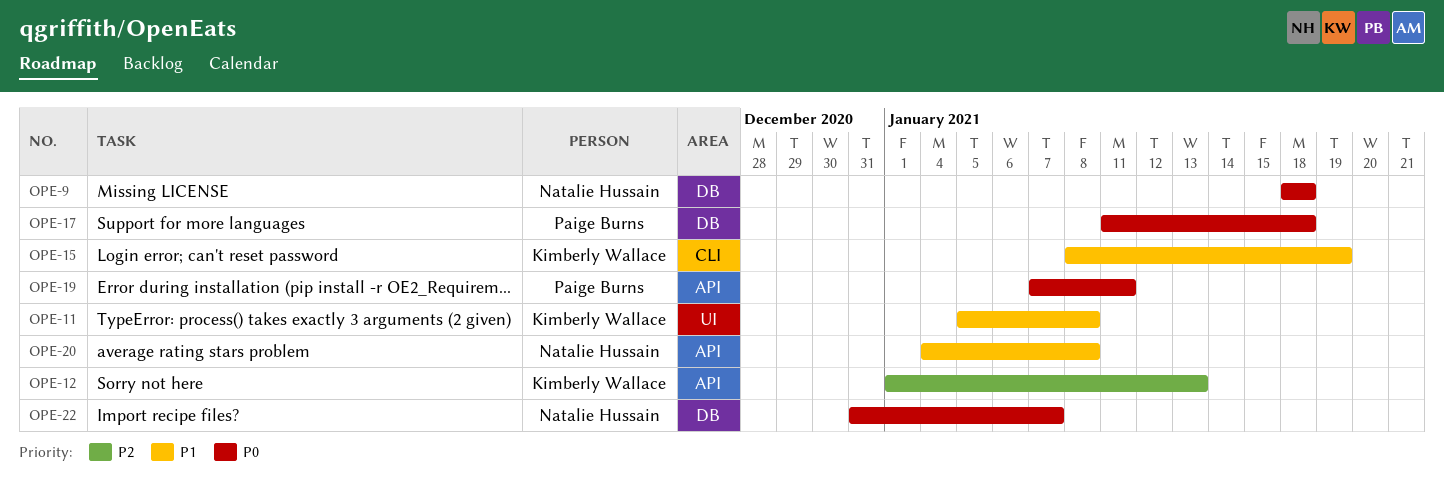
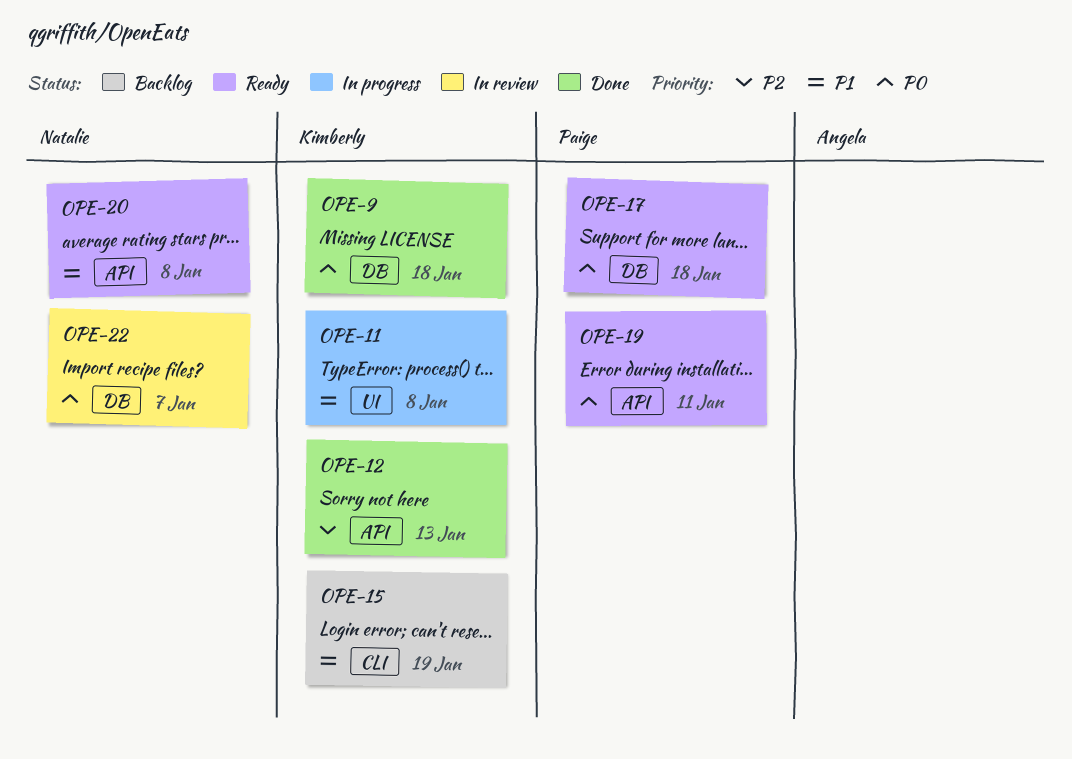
OPE-9, owner: Natalie Hussain -> Kimberly Wallace

